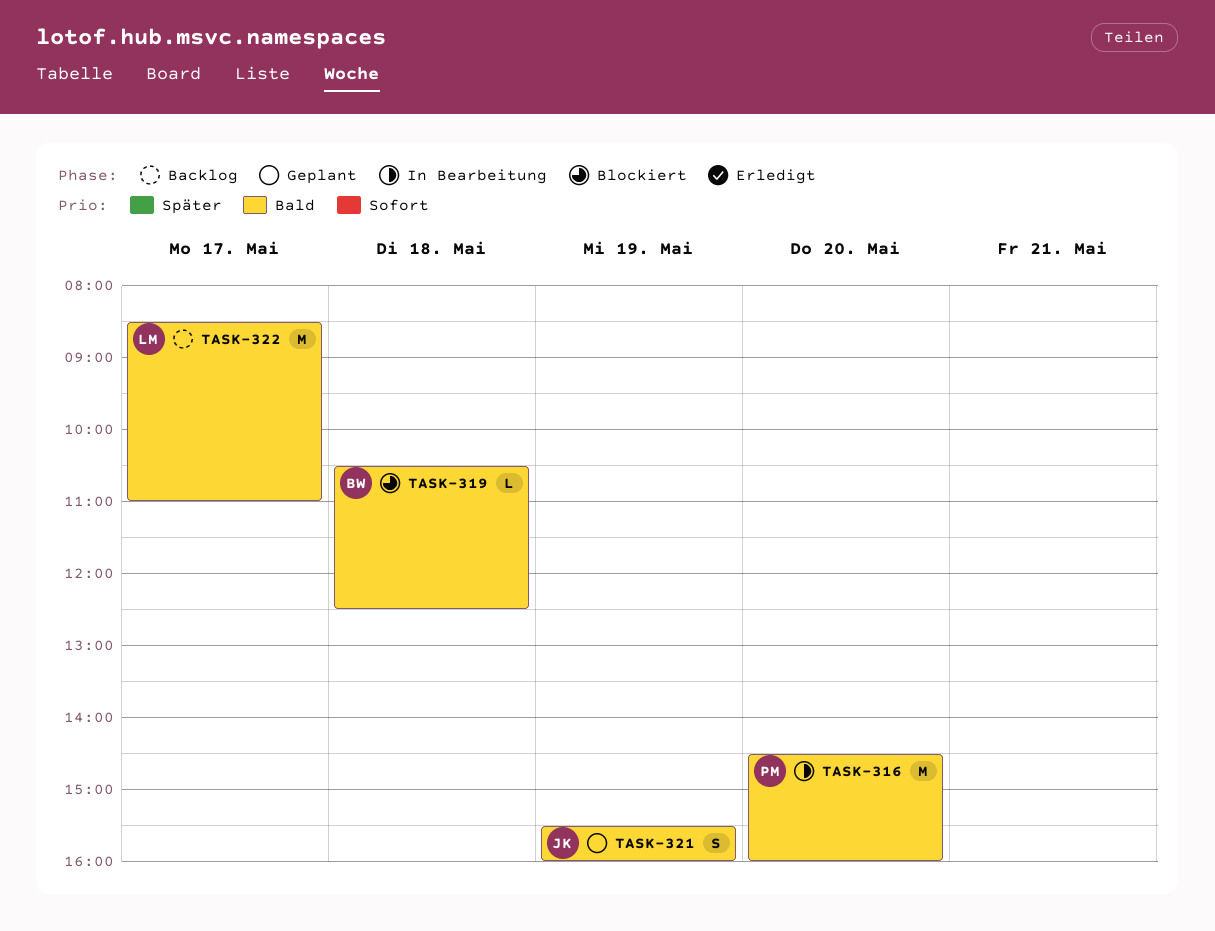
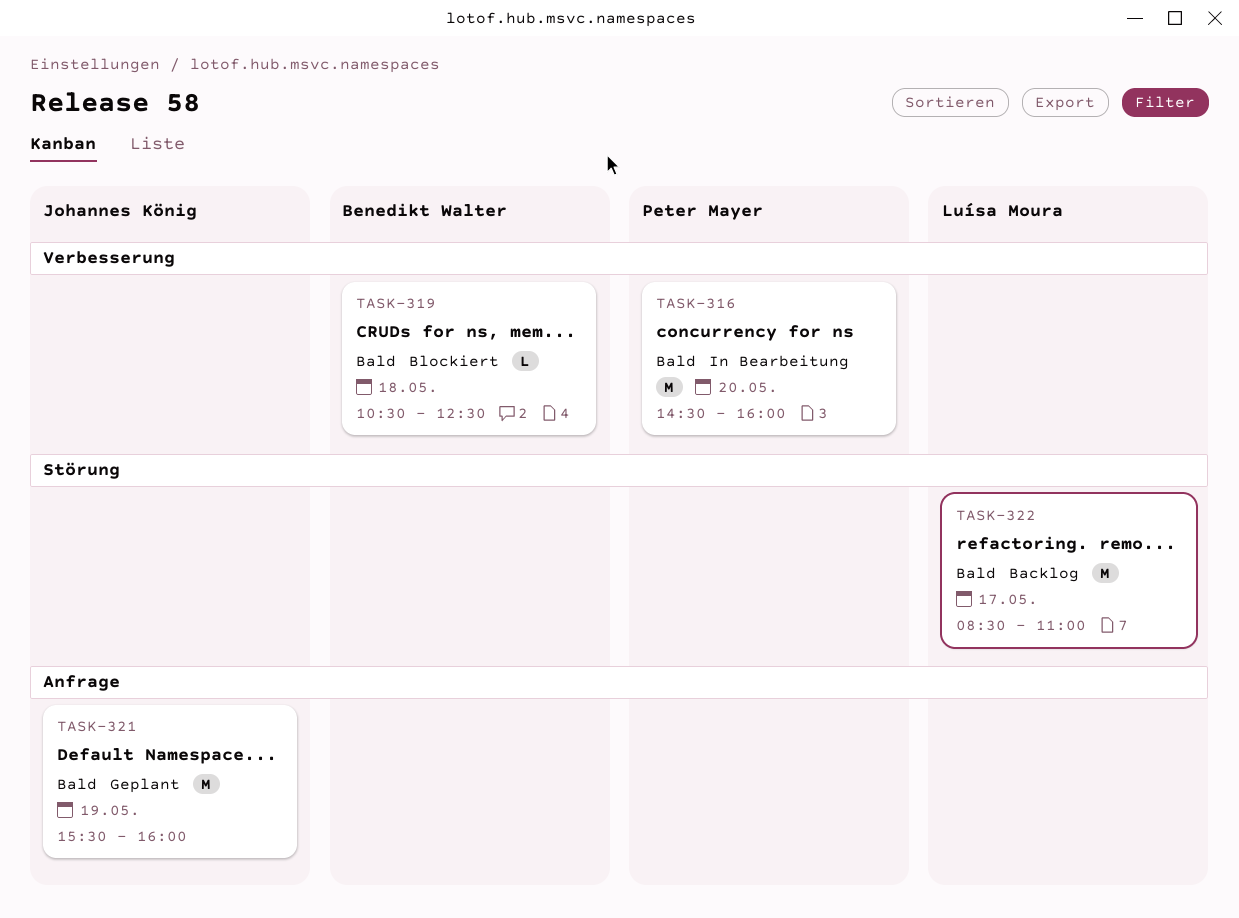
TASK-321, estimate: S -> M

